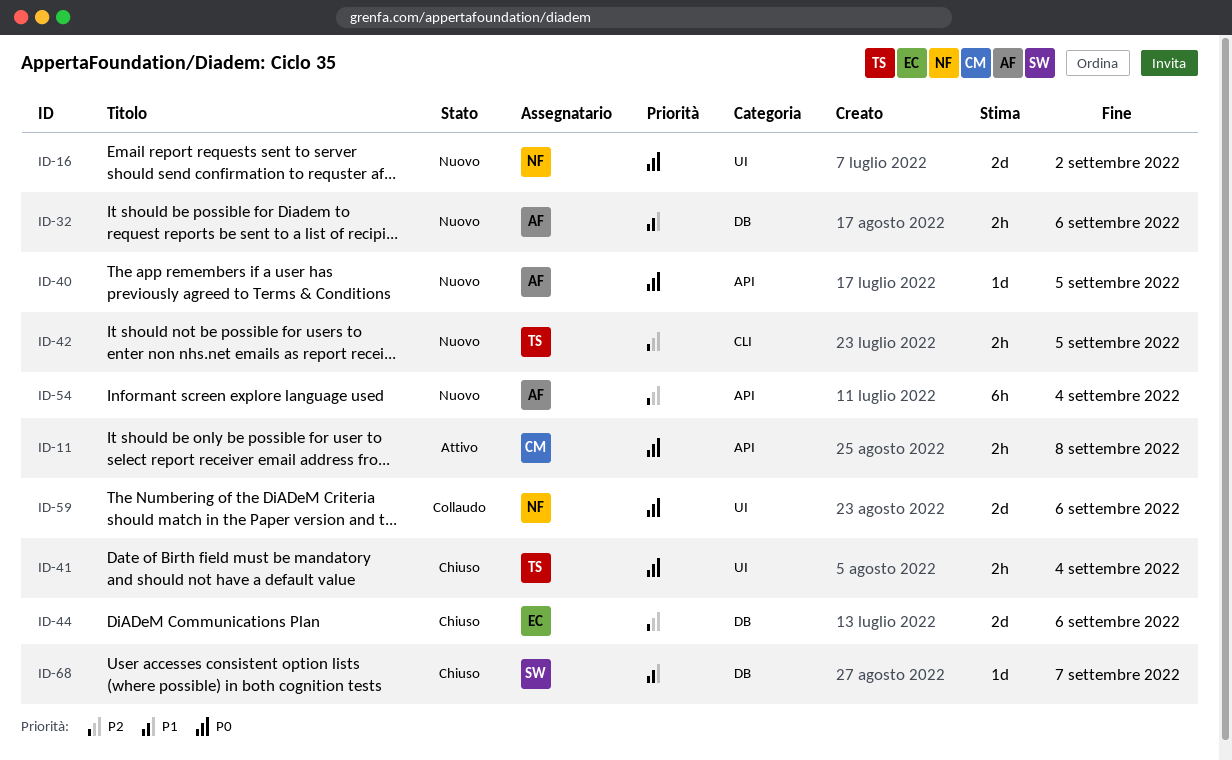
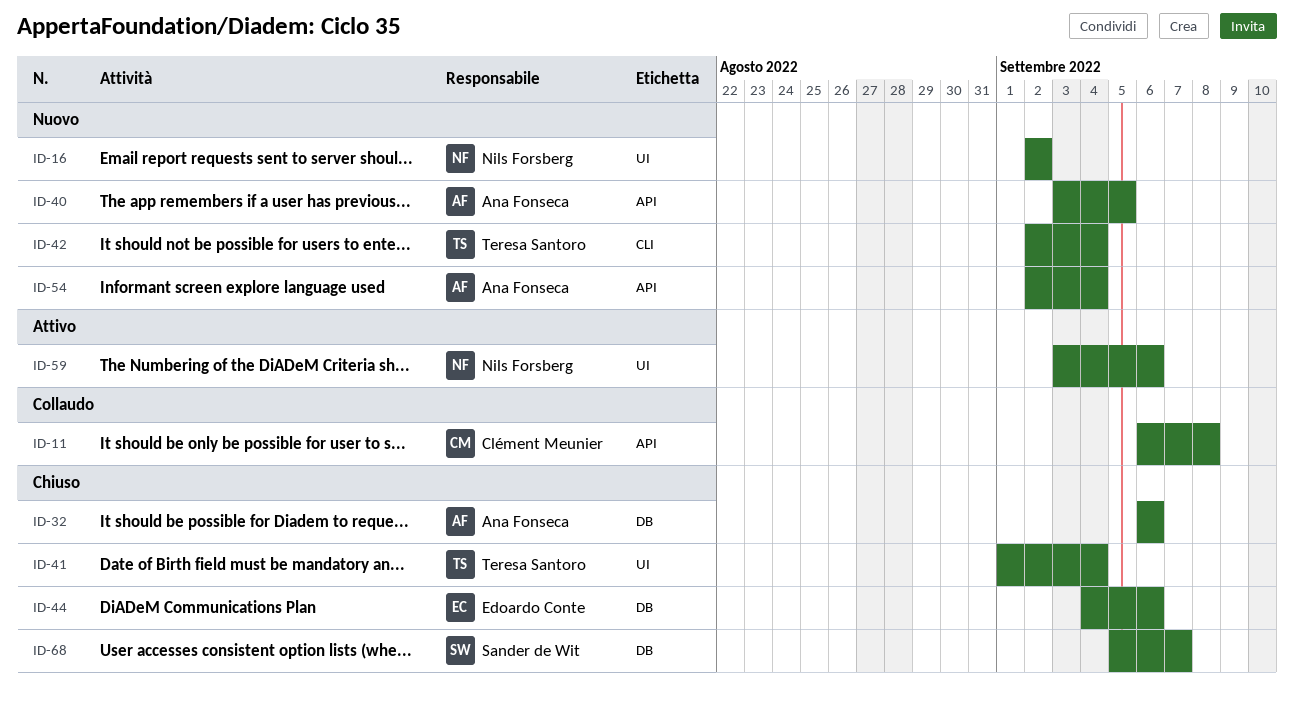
ID-11, status: Attivo -> Collaudo
ID-32, status: Nuovo -> Chiuso
ID-42, due: Sep 5 -> Sep 4
ID-59, status: Collaudo -> Attivo

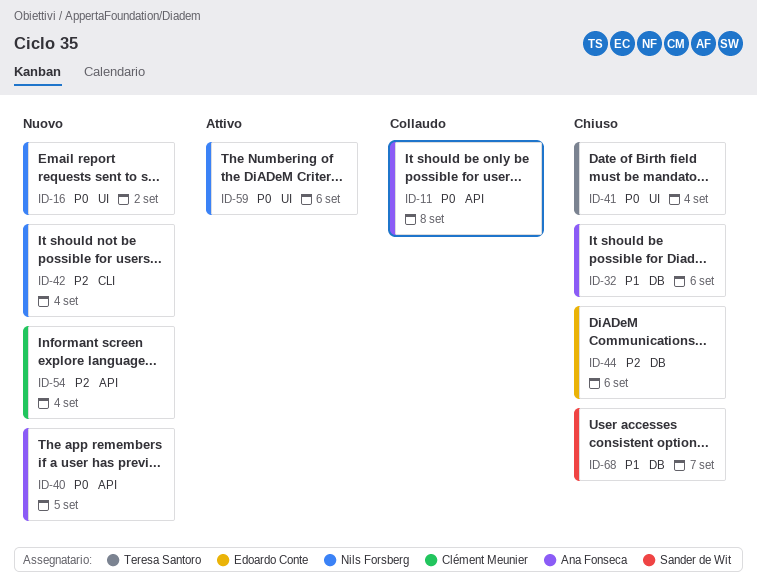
ID-11, owner: Clément Meunier -> Ana Fonseca
ID-42, owner: Teresa Santoro -> Nils Forsberg
ID-54, owner: Ana Fonseca -> Clément Meunier

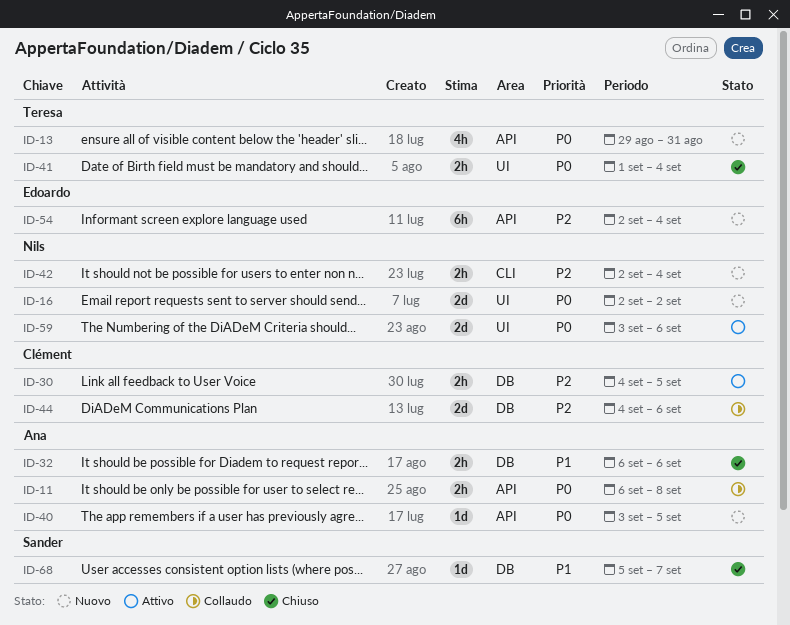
ID-13: none -> present
ID-30: none -> present
ID-44, status: Chiuso -> Collaudo
ID-44, owner: Edoardo Conte -> Clément Meunier
ID-54, owner: Clément Meunier -> Edoardo Conte

